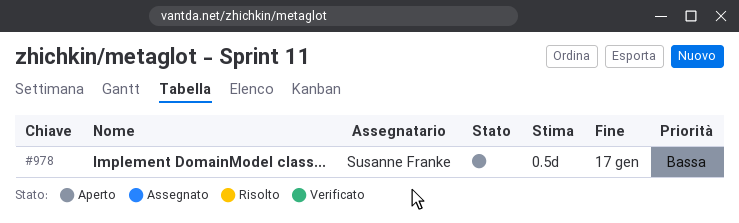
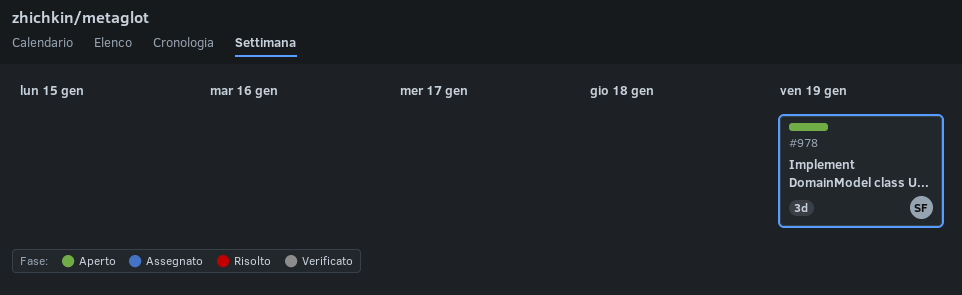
#978, estimate: 0.5d -> 3d
#978, due: Jan 17 -> Jan 19

